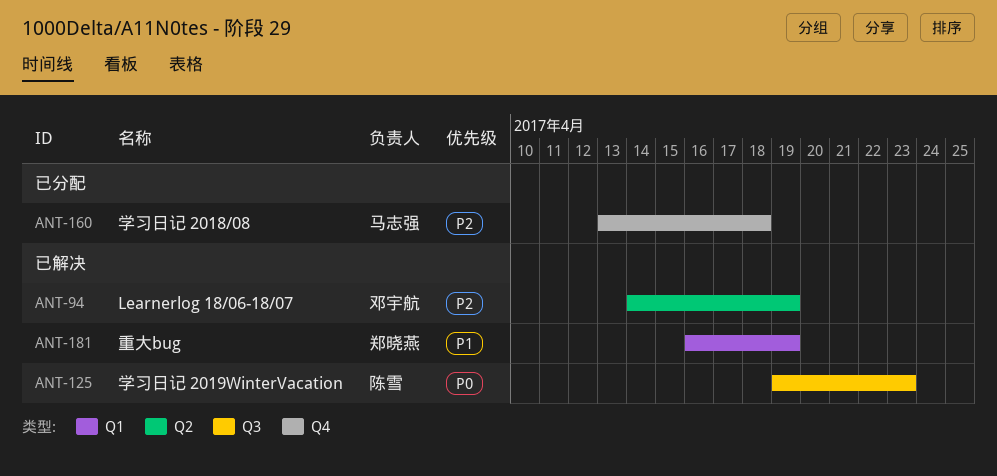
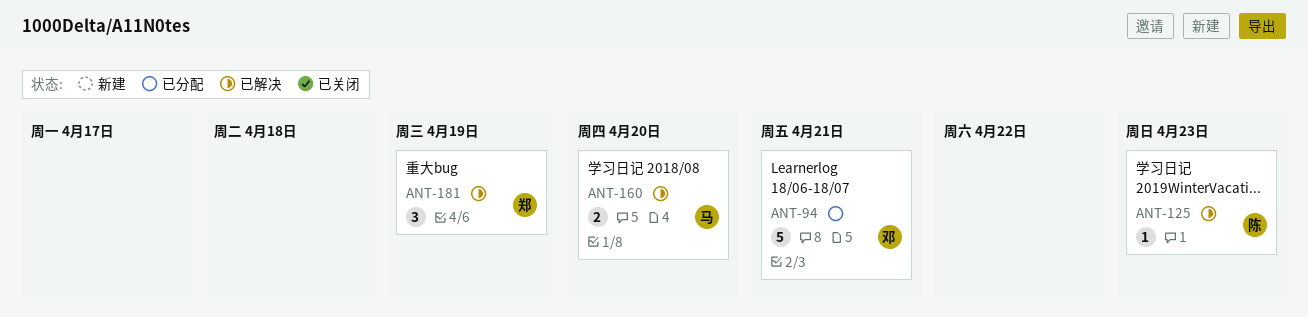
ANT-94, status: 已解决 -> 已分配
ANT-94, due: Apr 19 -> Apr 21
ANT-160, status: 已分配 -> 已解决
ANT-160, due: Apr 18 -> Apr 20

